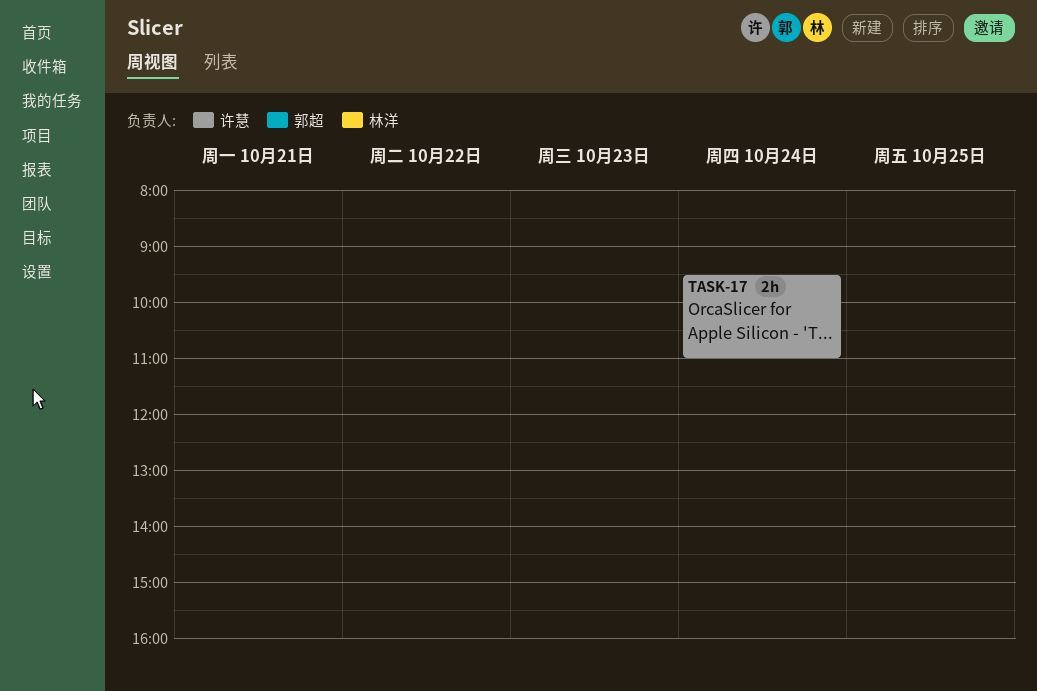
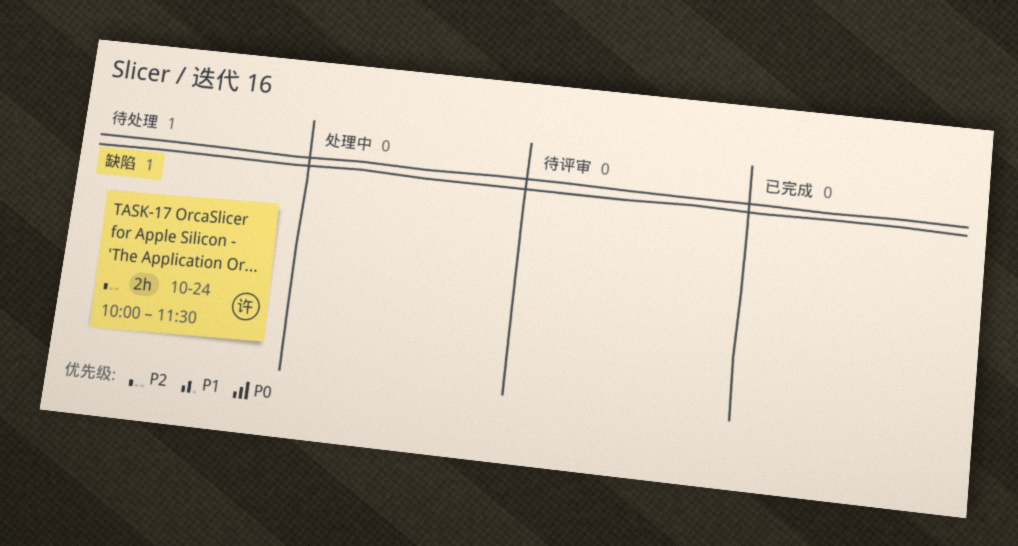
TASK-17, begins: 09:30 -> 10:00
TASK-17, ends: 11:00 -> 11:30

